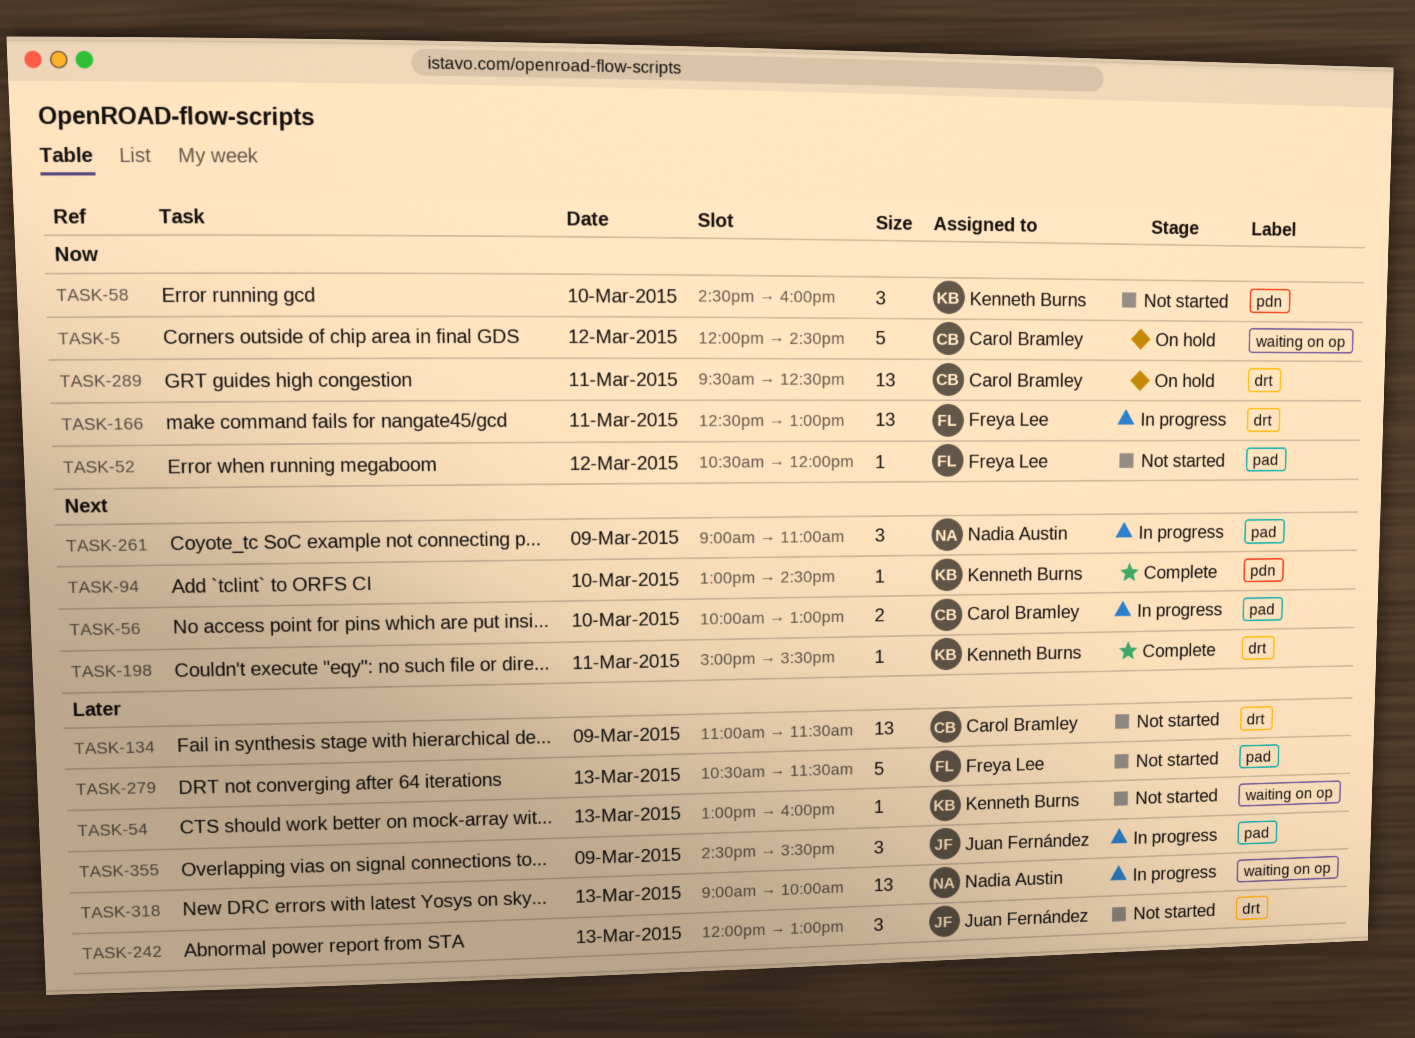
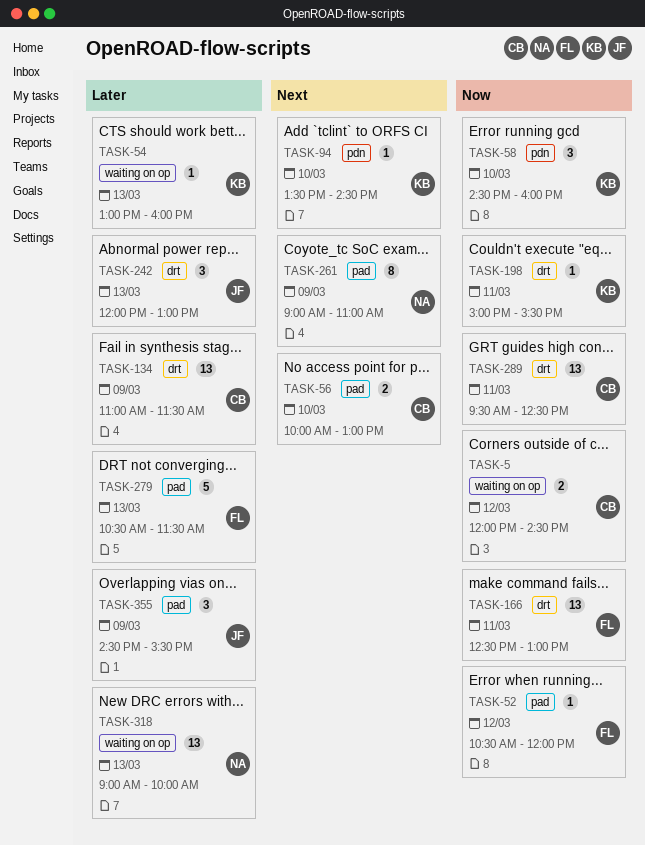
TASK-5, estimate: 5 -> 2
TASK-94, begins: 13:00 -> 13:30
TASK-198, priority: Next -> Now
TASK-261, estimate: 3 -> 8

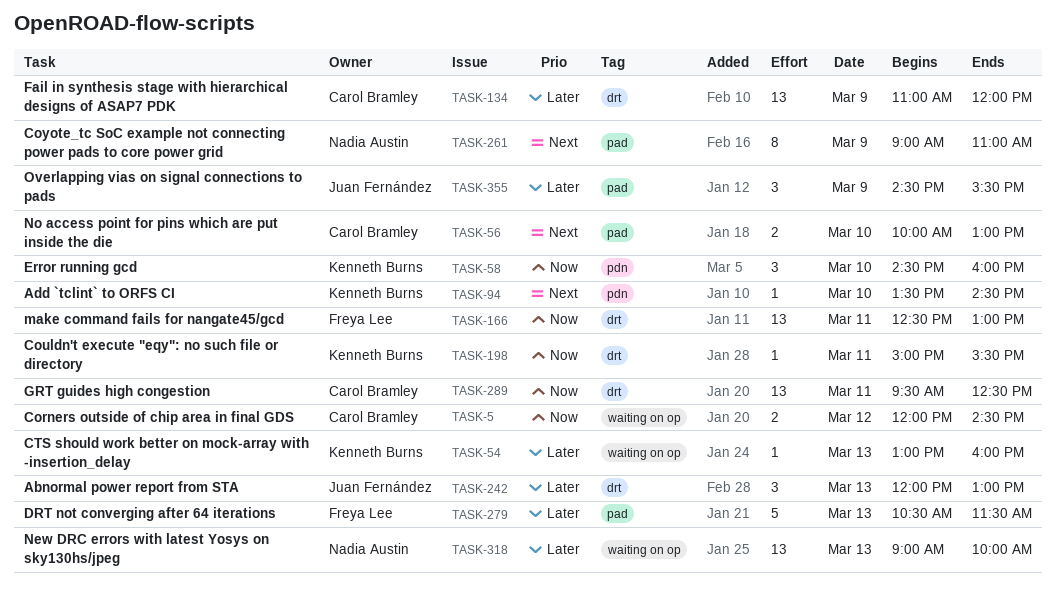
TASK-52: present -> none
TASK-134, ends: 11:30 -> 12:00

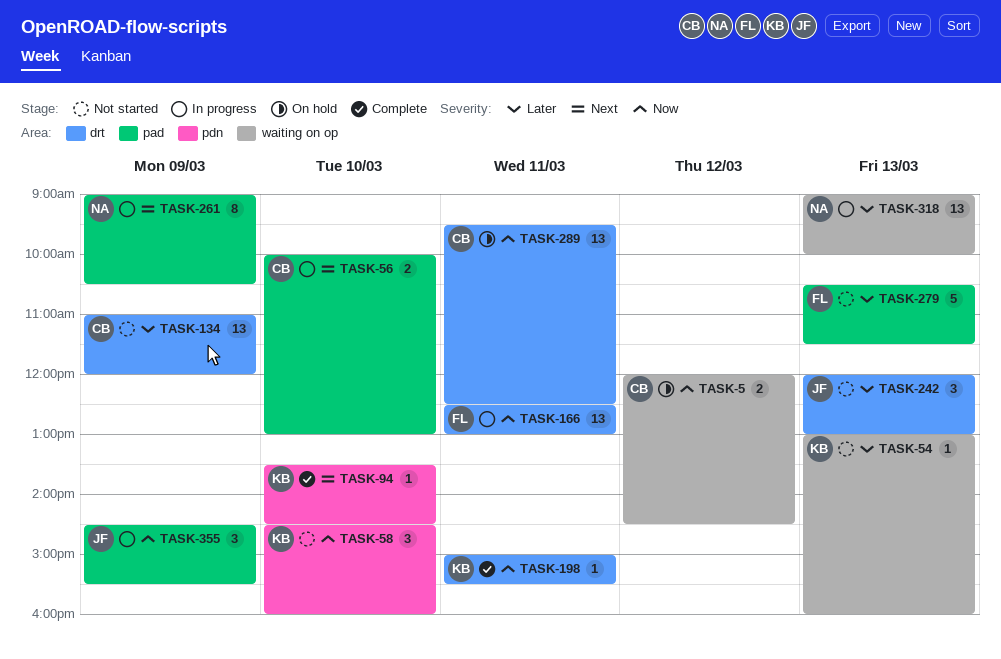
TASK-261, ends: 11:00 -> 10:30
TASK-355, priority: Later -> Now

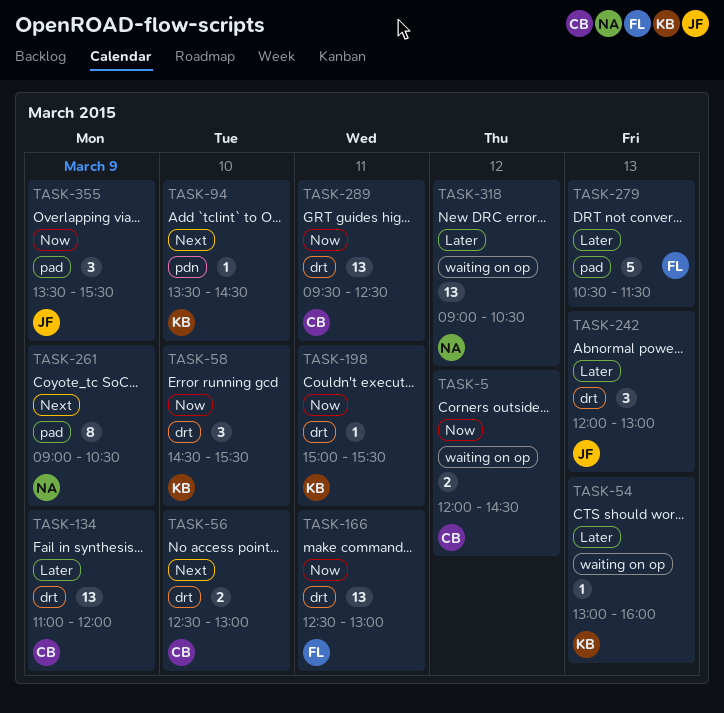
TASK-56, label: pad -> drt
TASK-56, begins: 10:00 -> 12:30
TASK-58, label: pdn -> drt
TASK-58, ends: 16:00 -> 15:30
TASK-318, day: Mar 13 -> Mar 12
TASK-318, ends: 10:00 -> 10:30
TASK-355, begins: 14:30 -> 13:30

